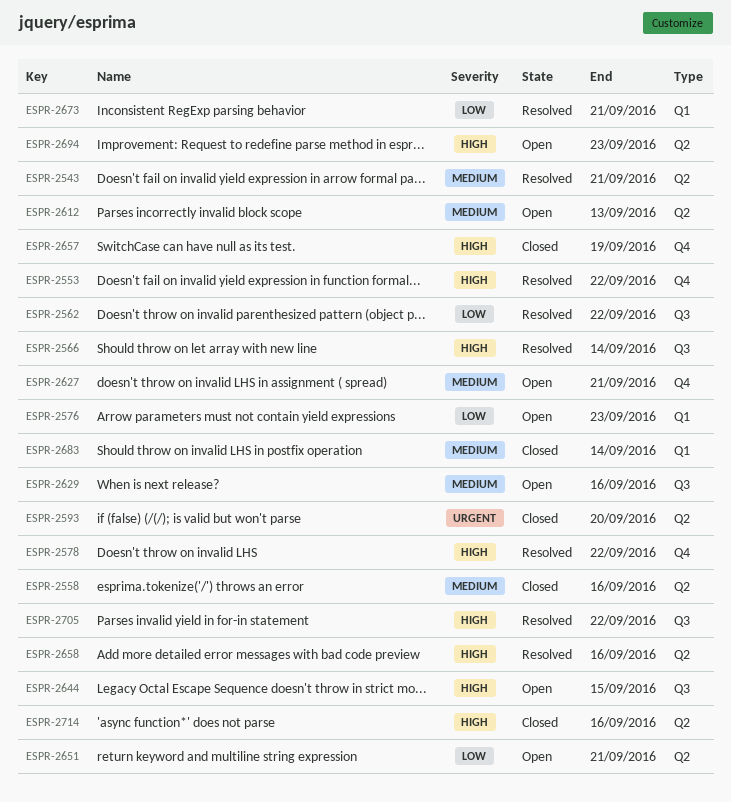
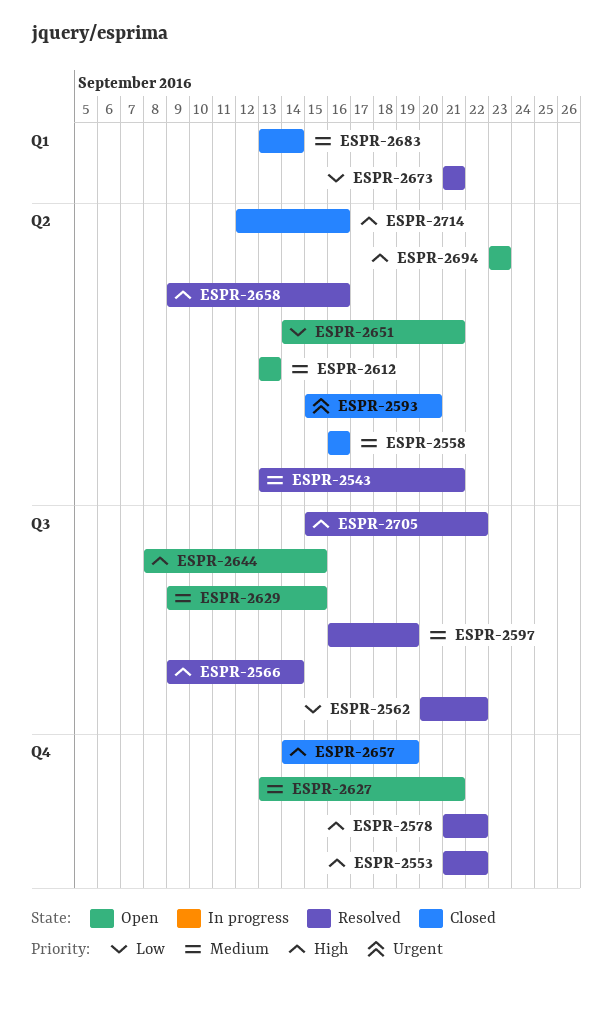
ESPR-2576: present -> none
ESPR-2597: none -> present
ESPR-2629, due: Sep 16 -> Sep 15

